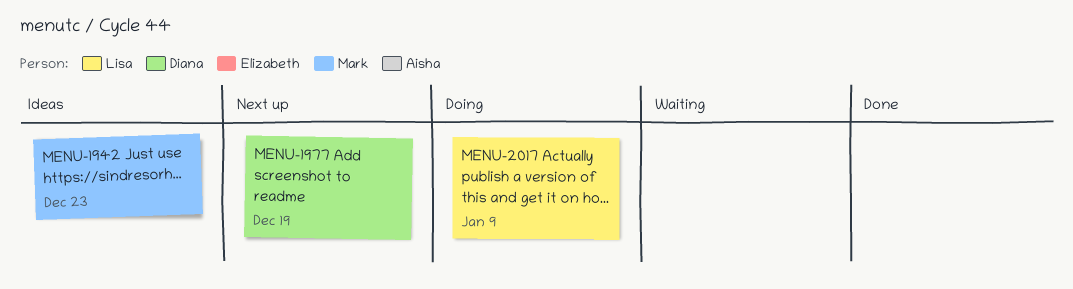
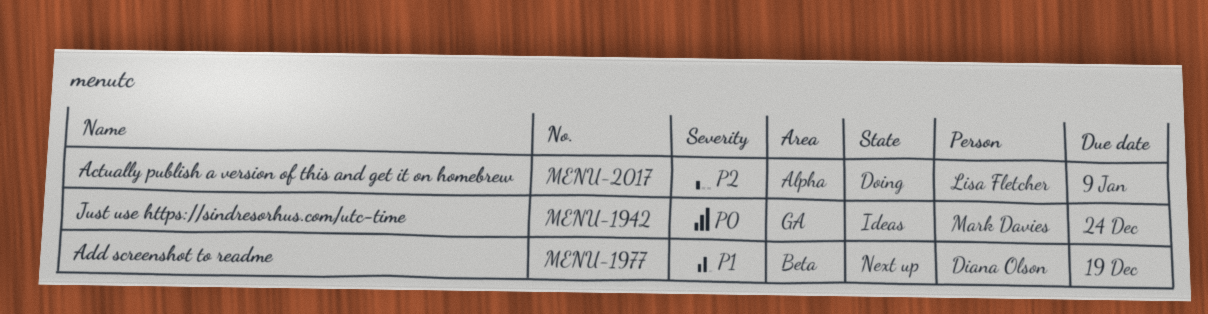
MENU-1942, due: Dec 23 -> Dec 24

